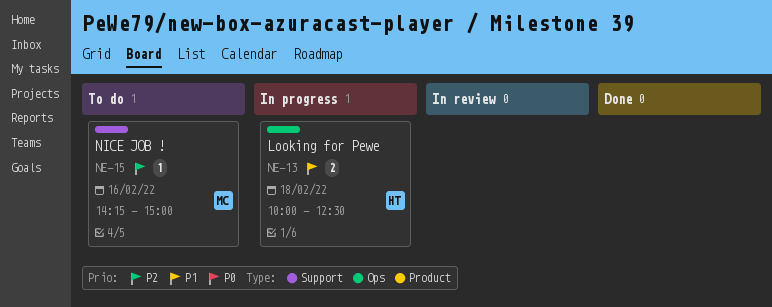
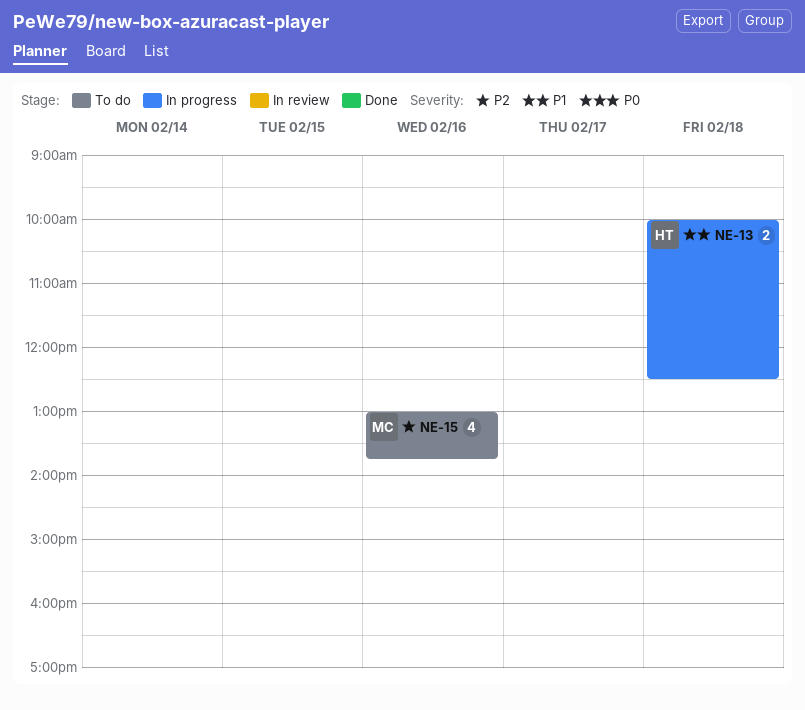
NE-15, estimate: 1 -> 4
NE-15, begins: 14:15 -> 13:00
NE-15, ends: 15:00 -> 13:45

